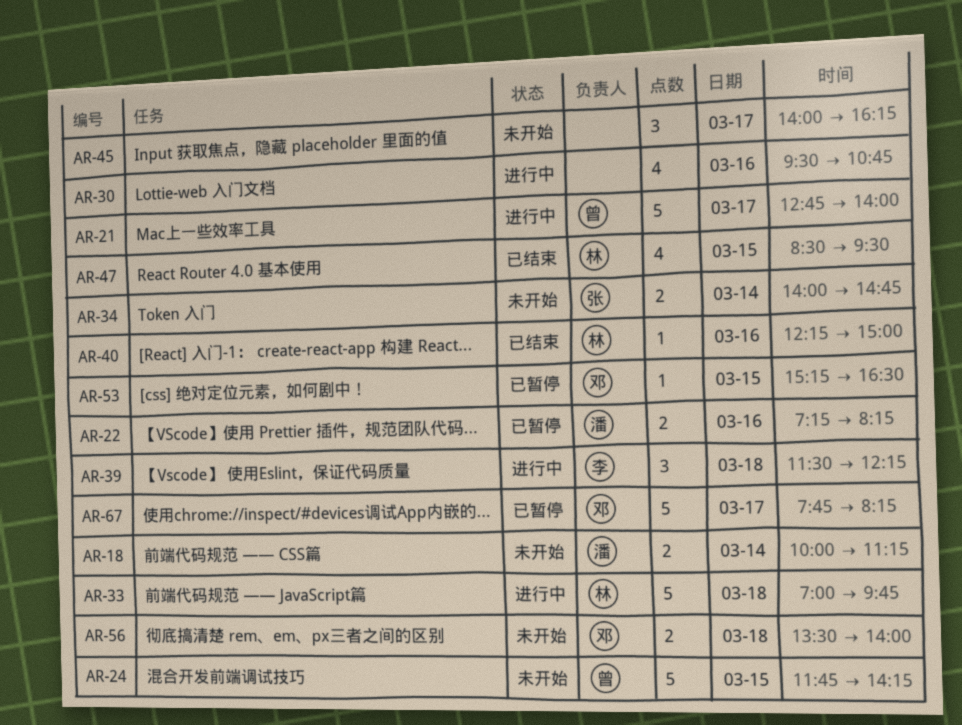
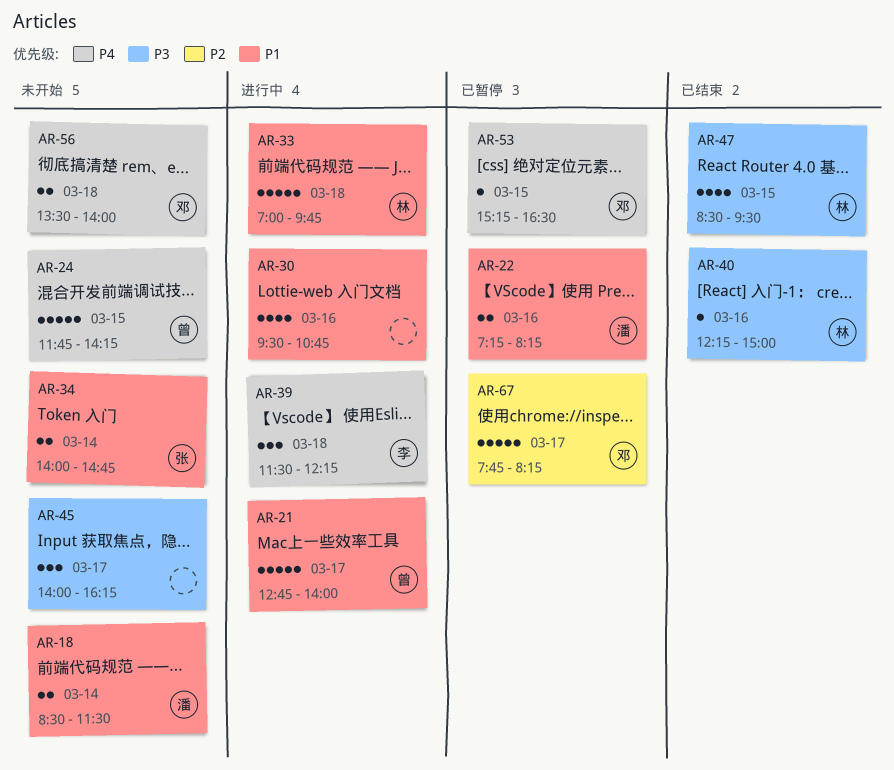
AR-18, begins: 10:00 -> 08:30
AR-18, ends: 11:15 -> 11:30

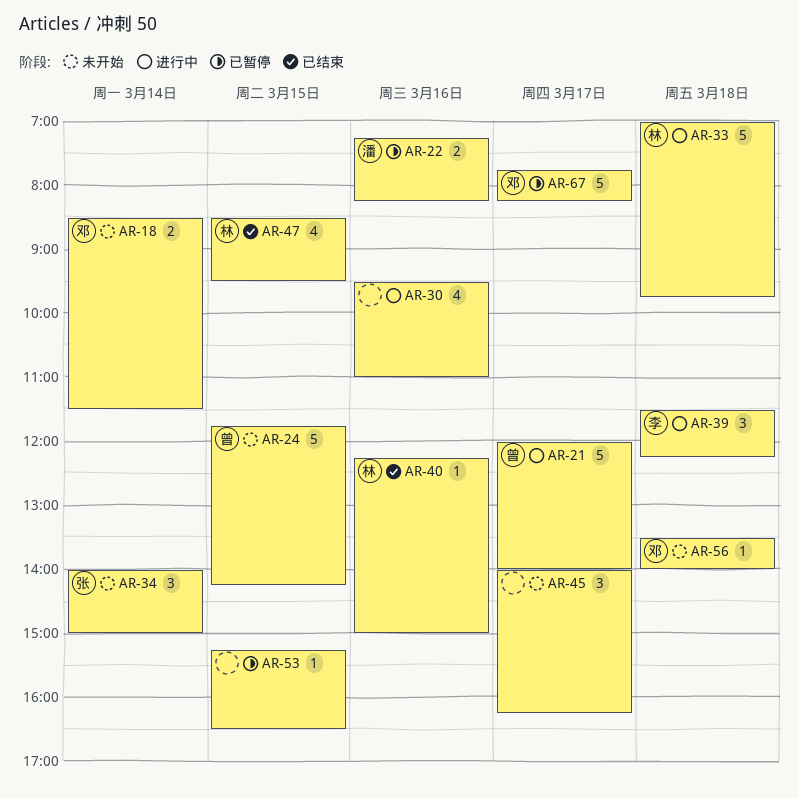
AR-18, owner: 潘 -> 邓
AR-21, begins: 12:45 -> 12:00
AR-30, ends: 10:45 -> 11:00
AR-34, estimate: 2 -> 3
AR-34, ends: 14:45 -> 15:00
AR-53, owner: 邓 -> none
AR-56, estimate: 2 -> 1

